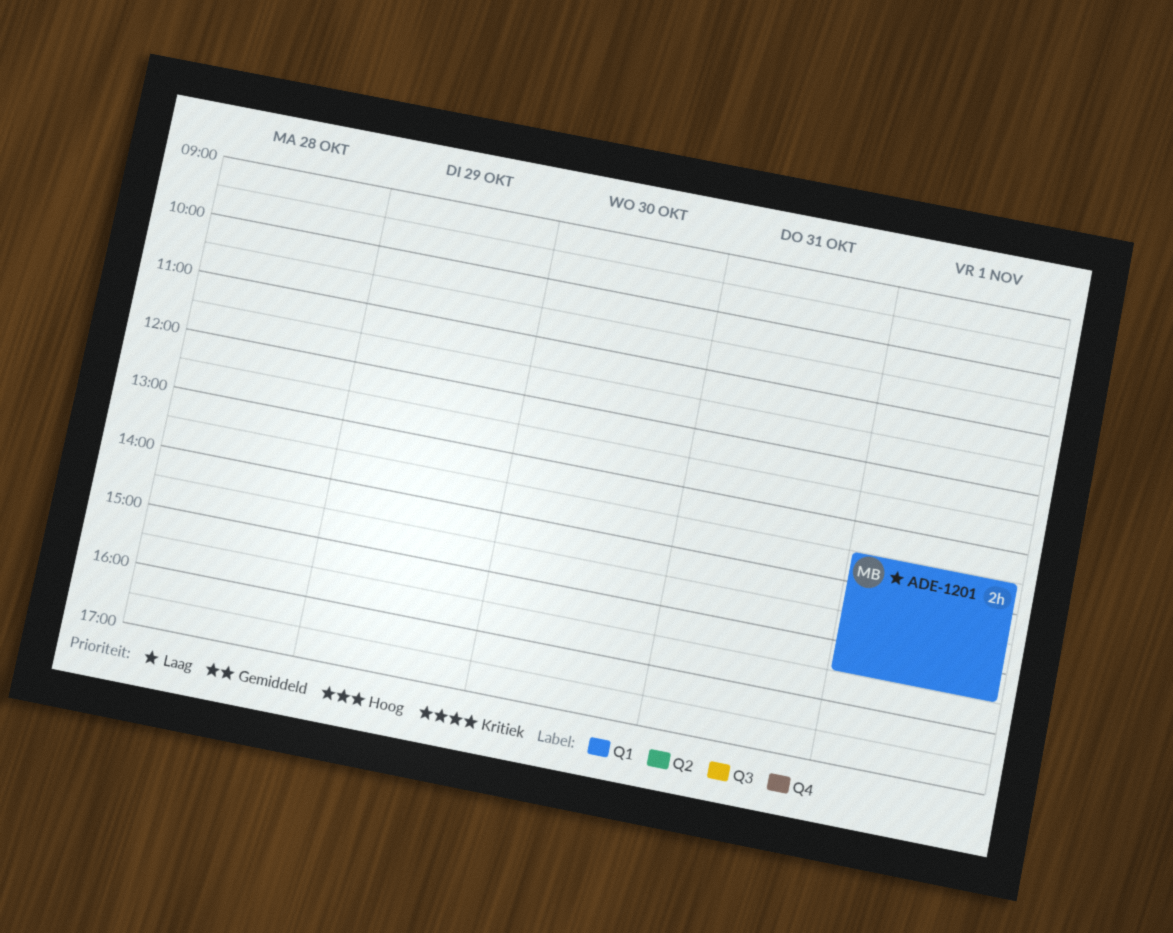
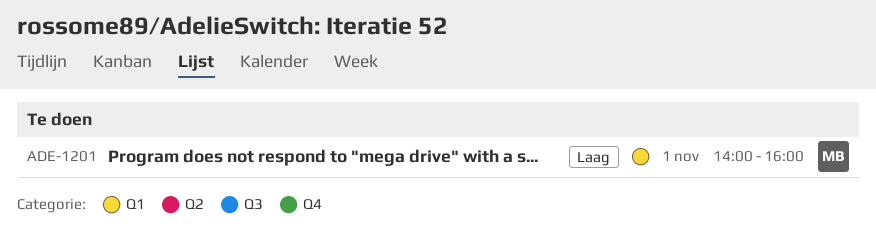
ADE-1201, begins: 13:30 -> 14:00
ADE-1201, ends: 15:30 -> 16:00

